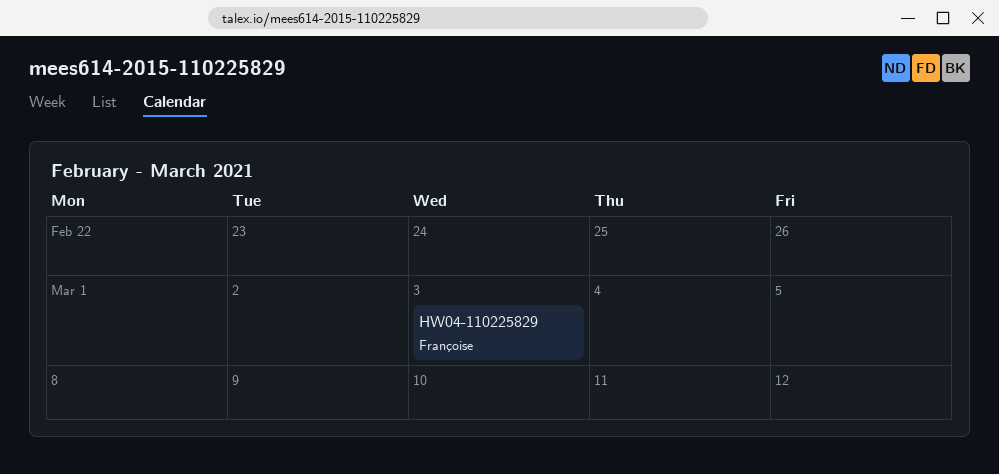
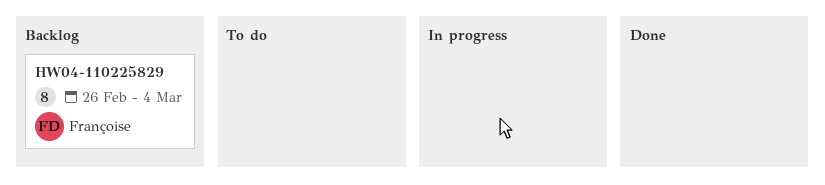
HW04-110225829, due: Mar 3 -> Mar 4

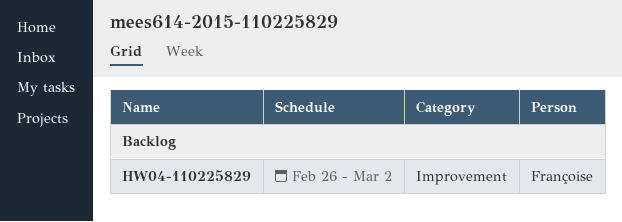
HW04-110225829, due: Mar 4 -> Mar 2

